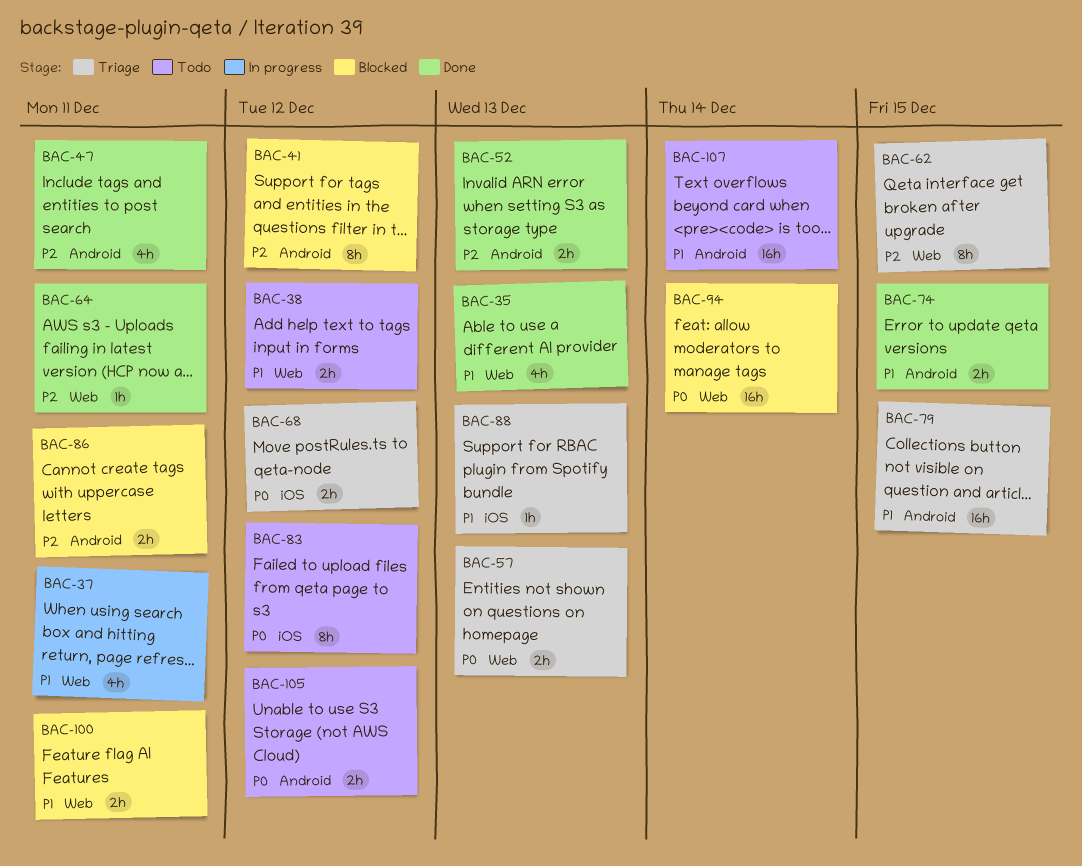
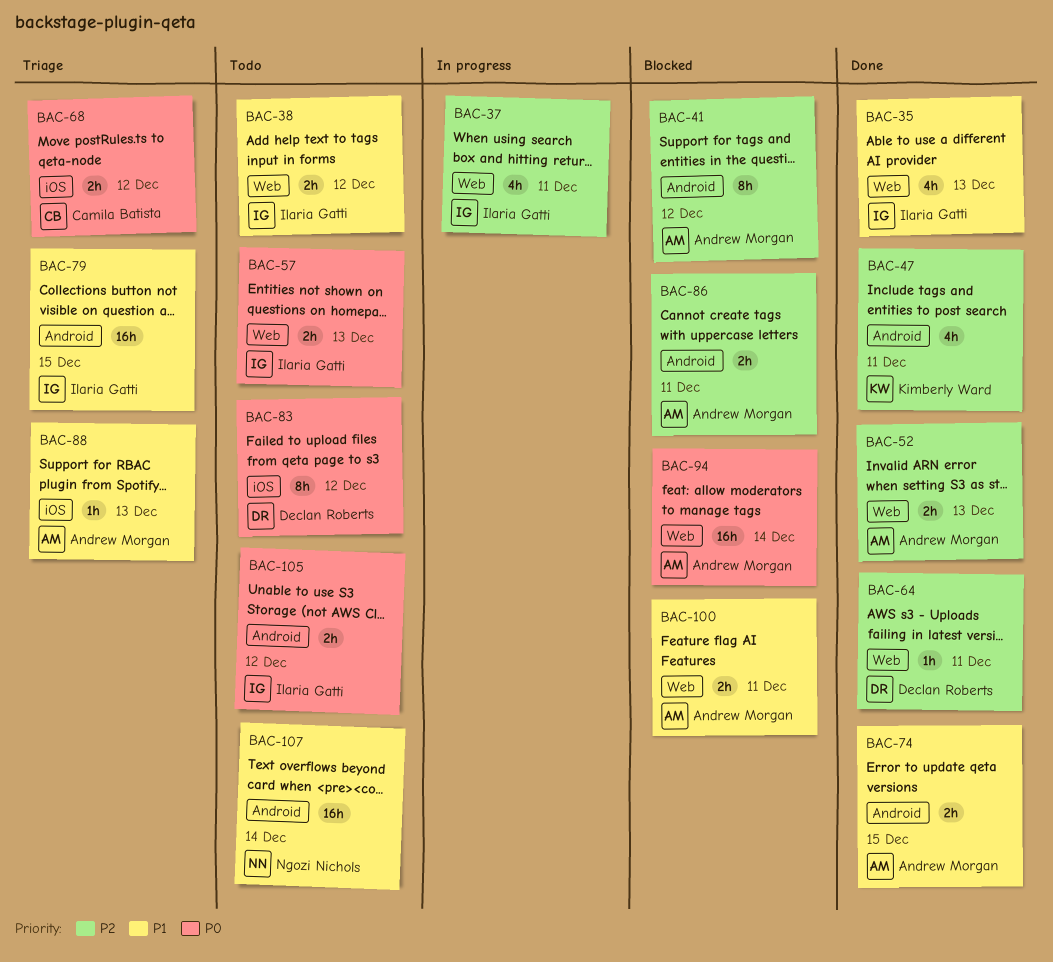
BAC-37, priority: P1 -> P2
BAC-52, label: Android -> Web
BAC-57, status: Triage -> Todo
BAC-62: present -> none

